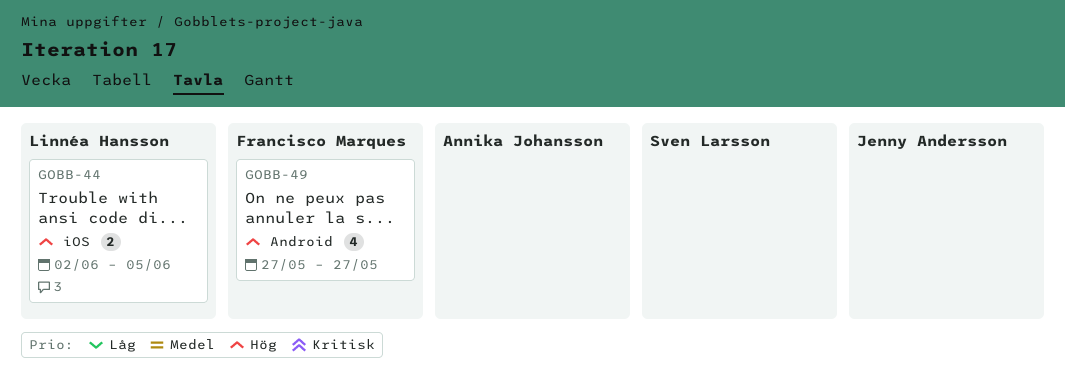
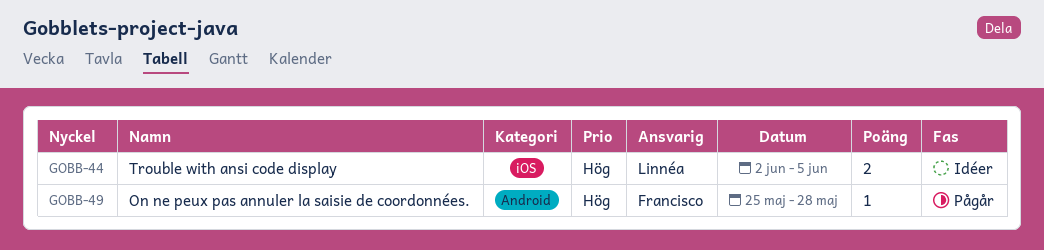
GOBB-49, estimate: 4 -> 1
GOBB-49, start: May 27 -> May 25
GOBB-49, due: May 27 -> May 28

